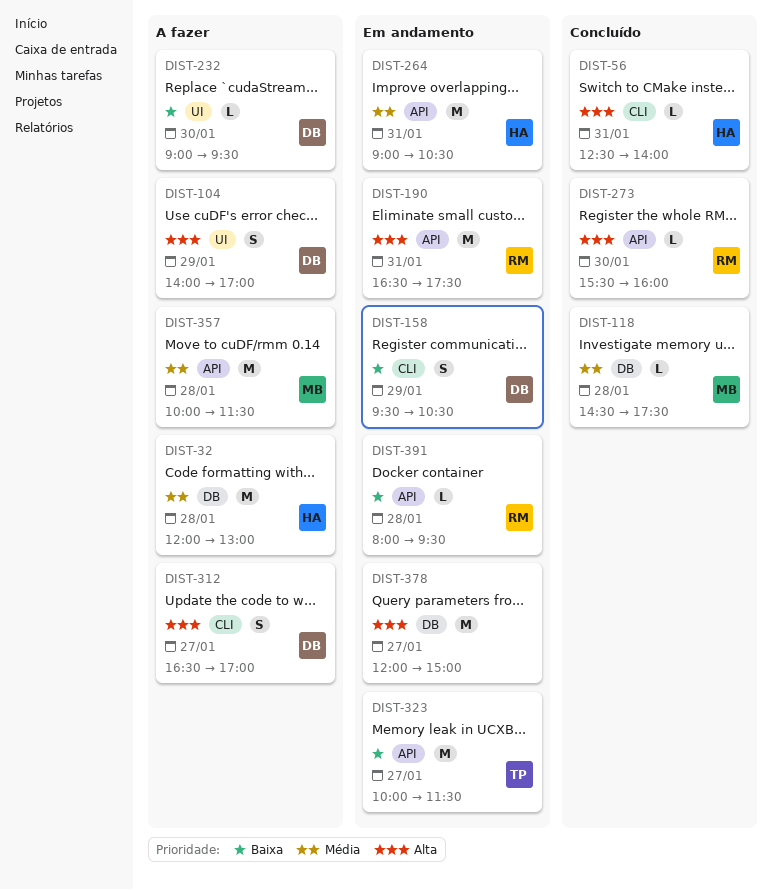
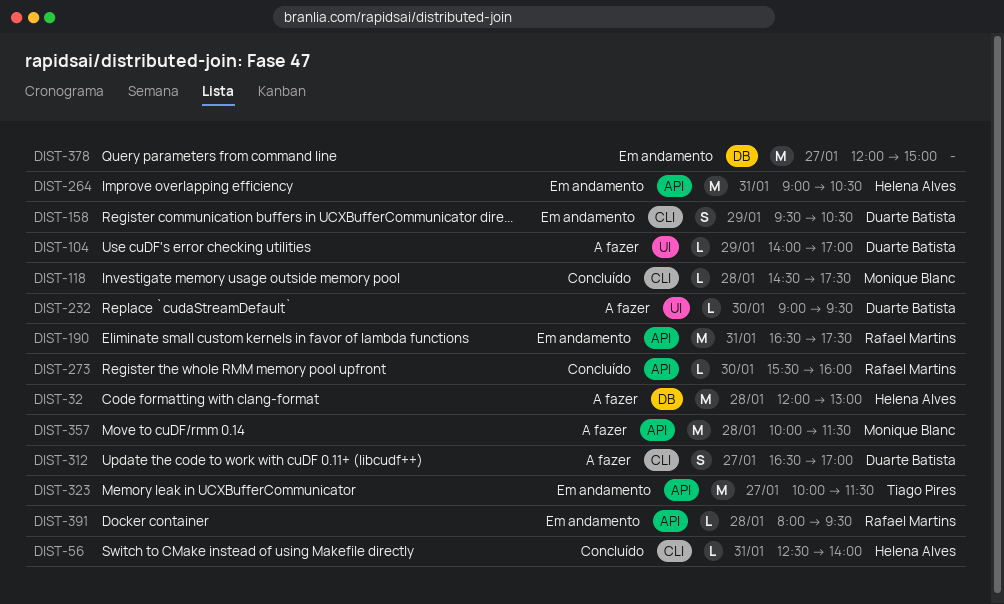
DIST-104, estimate: S -> L
DIST-118, label: DB -> CLI

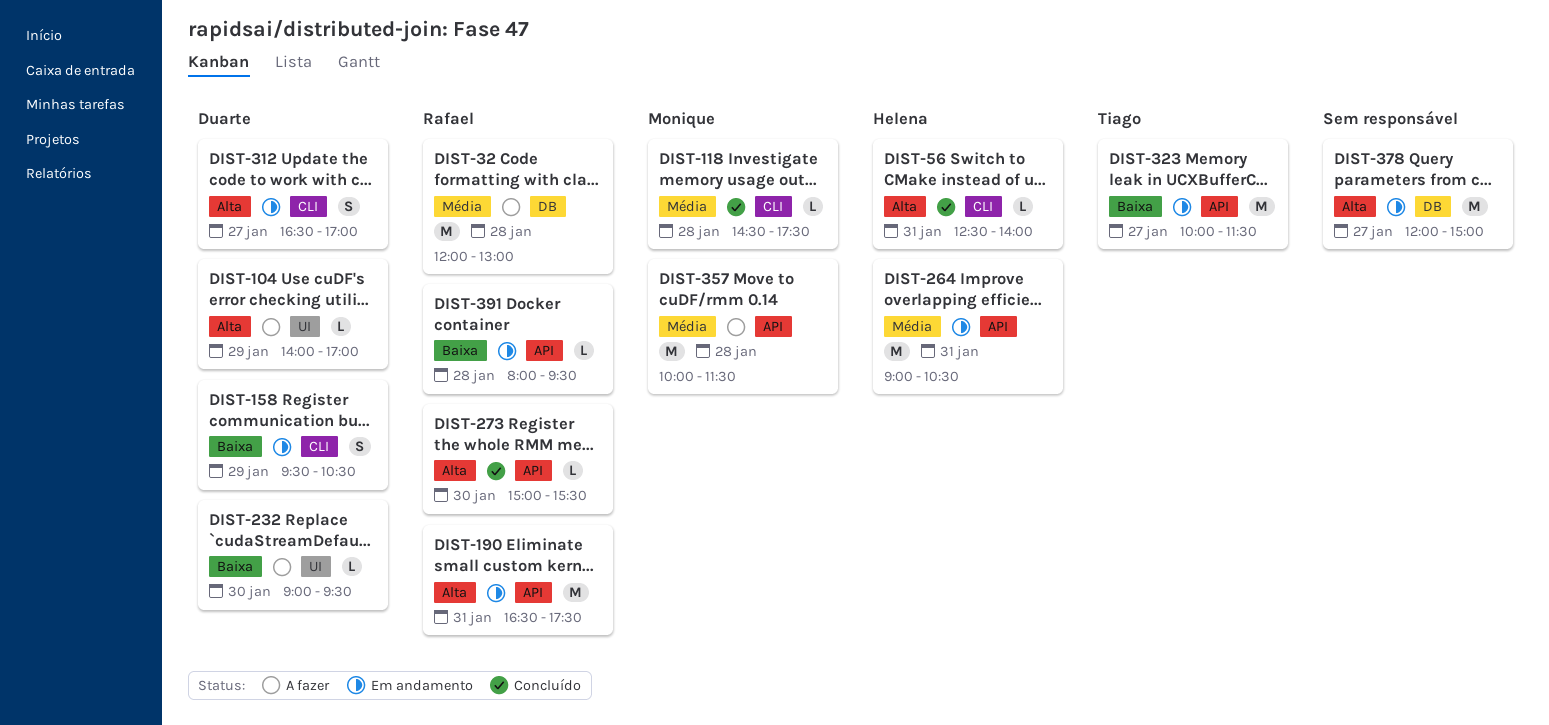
DIST-32, owner: Helena Alves -> Rafael Martins
DIST-273, begins: 15:30 -> 15:00
DIST-273, ends: 16:00 -> 15:30
DIST-312, status: A fazer -> Em andamento

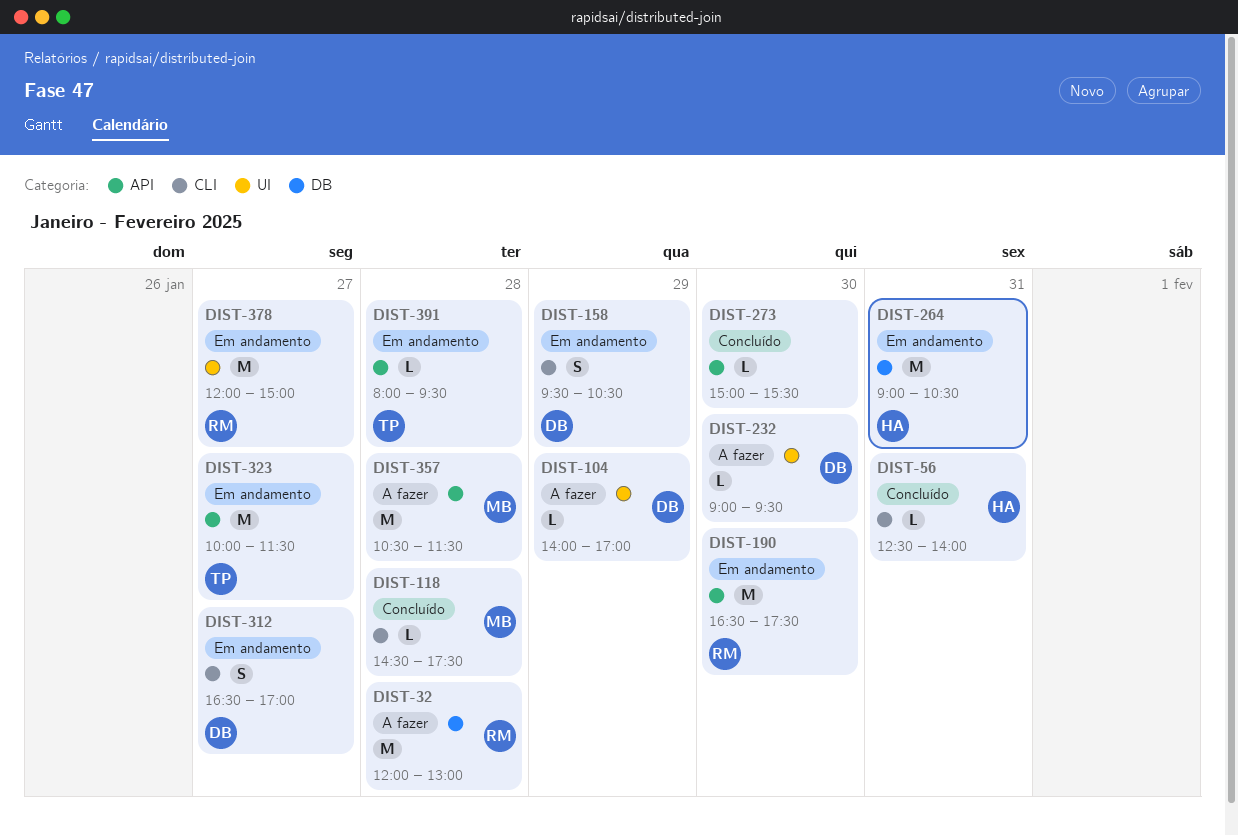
DIST-190, day: Jan 31 -> Jan 30
DIST-264, label: API -> DB
DIST-273, owner: Rafael -> none
DIST-357, begins: 10:00 -> 10:30
DIST-378, owner: none -> Rafael
DIST-378, label: DB -> UI
DIST-391, owner: Rafael -> Tiago

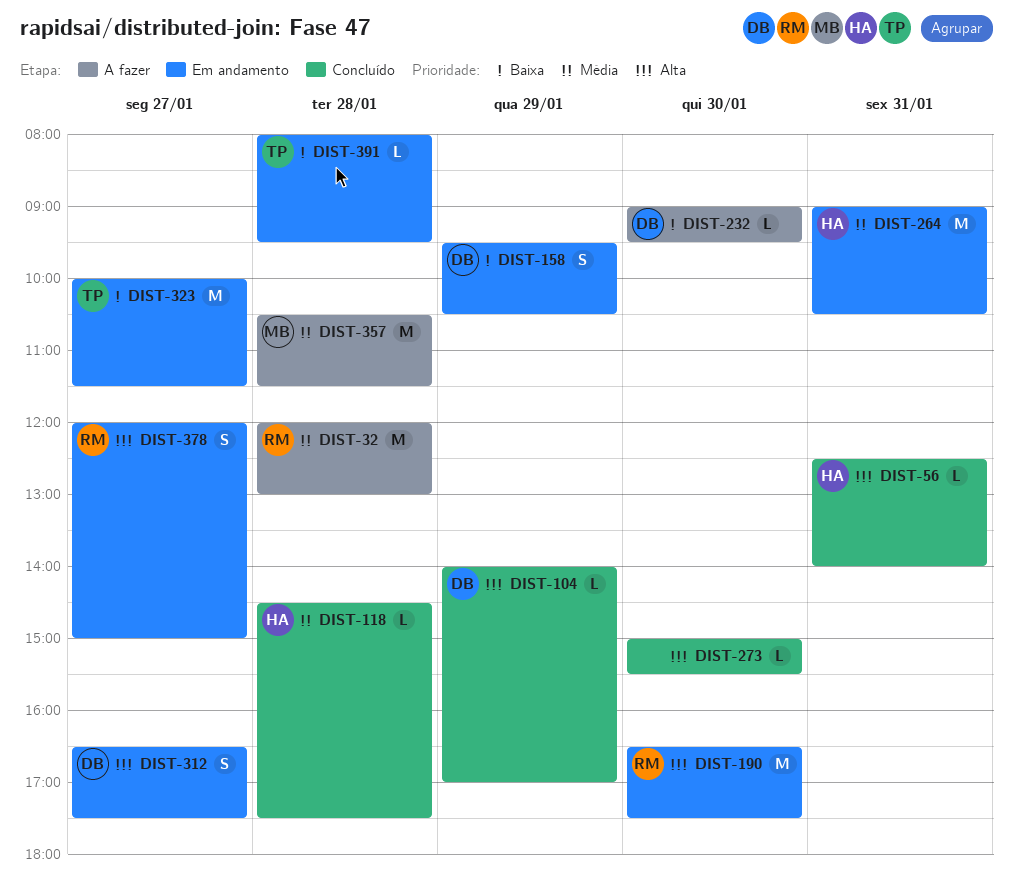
DIST-104, status: A fazer -> Concluído
DIST-118, owner: MB -> HA
DIST-312, ends: 17:00 -> 17:30
DIST-378, estimate: M -> S

